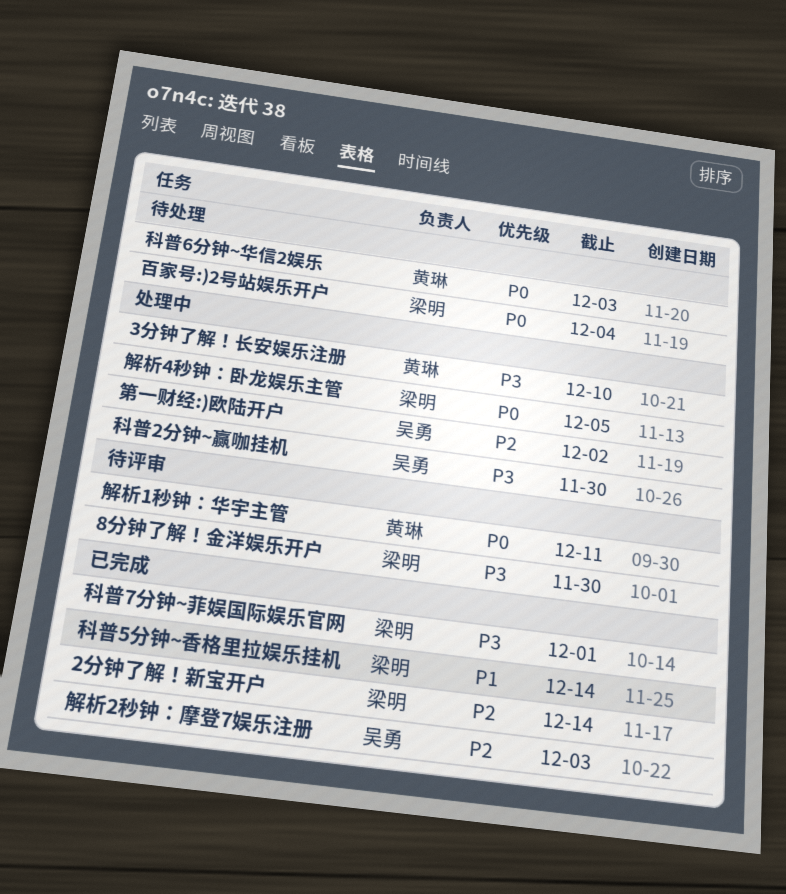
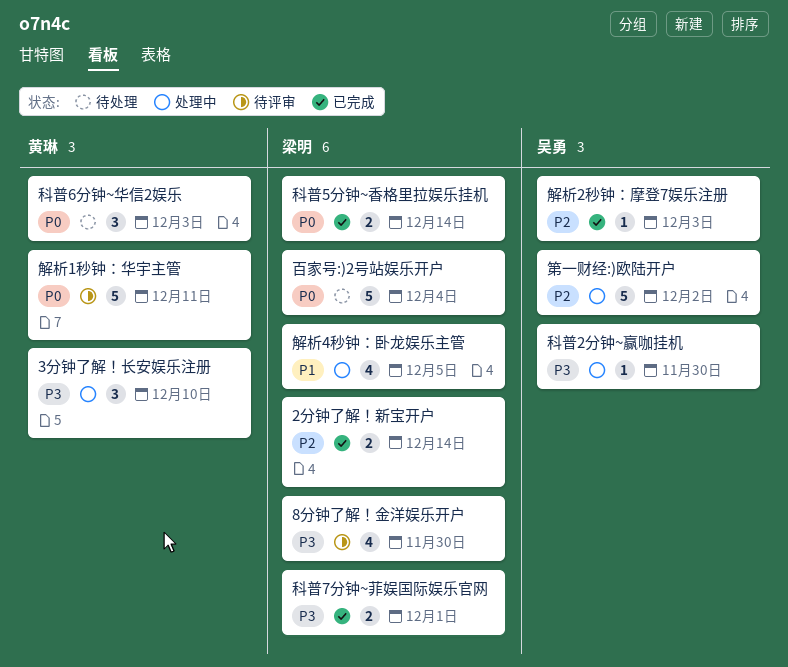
科普5分钟~香格里拉娱乐挂机, priority: P1 -> P0
解析4秒钟：卧龙娱乐主管, priority: P0 -> P1

